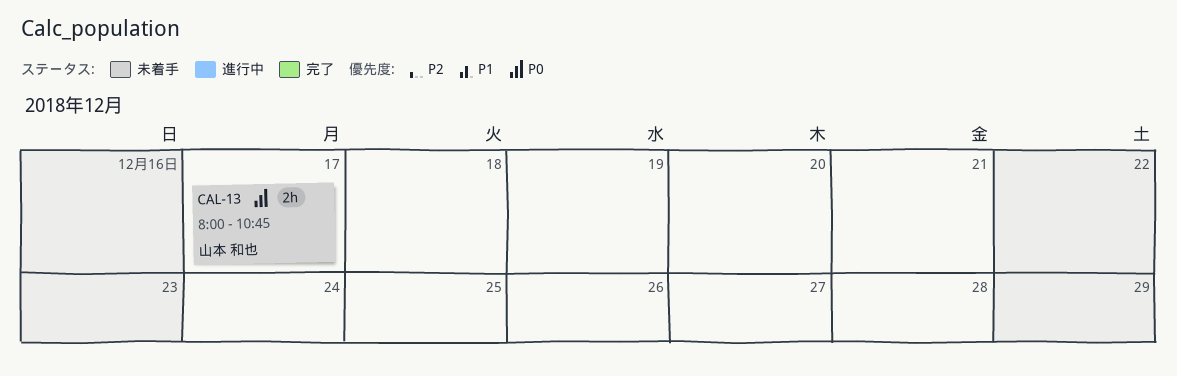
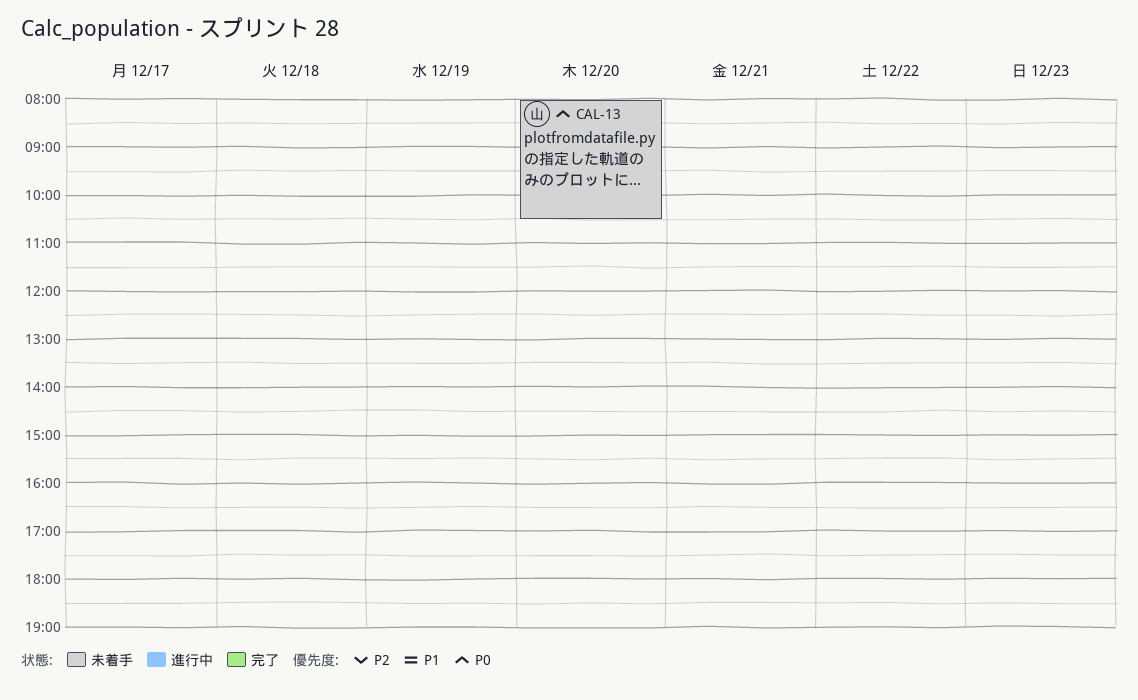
CAL-13, day: Dec 17 -> Dec 20
CAL-13, ends: 10:45 -> 10:30

